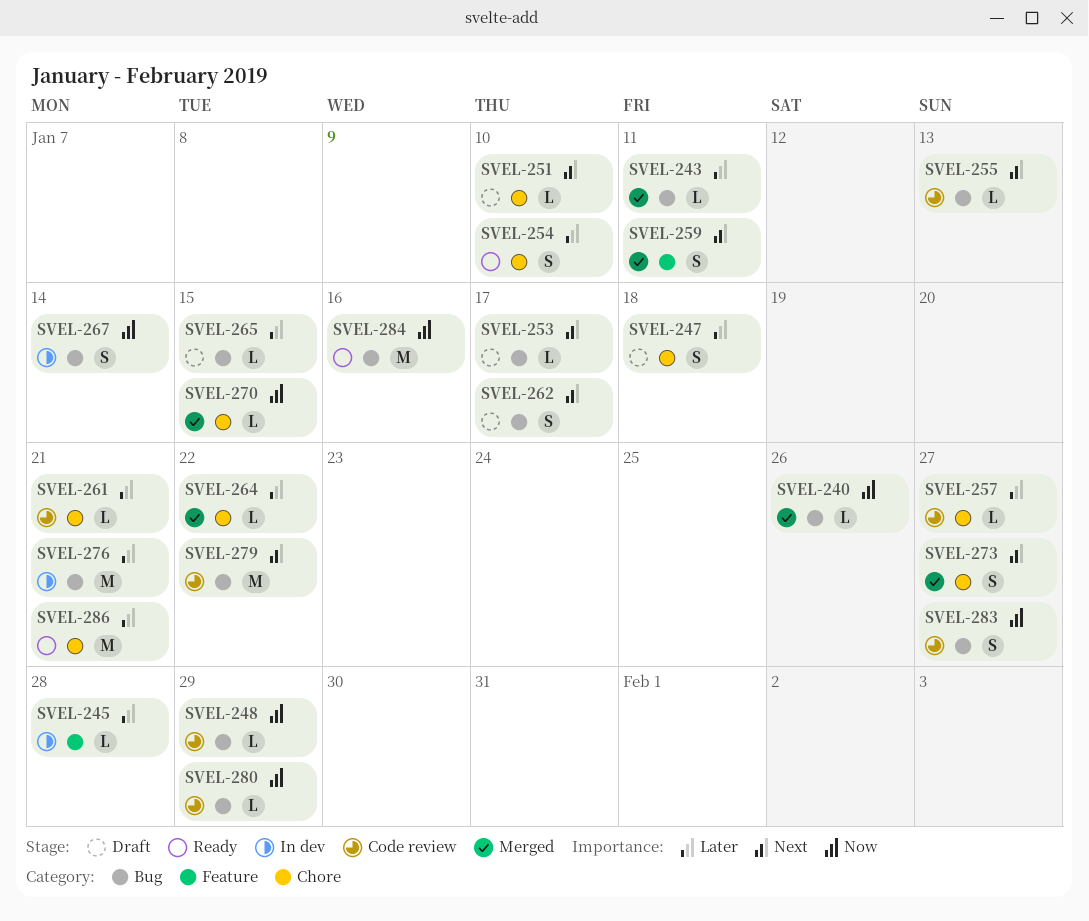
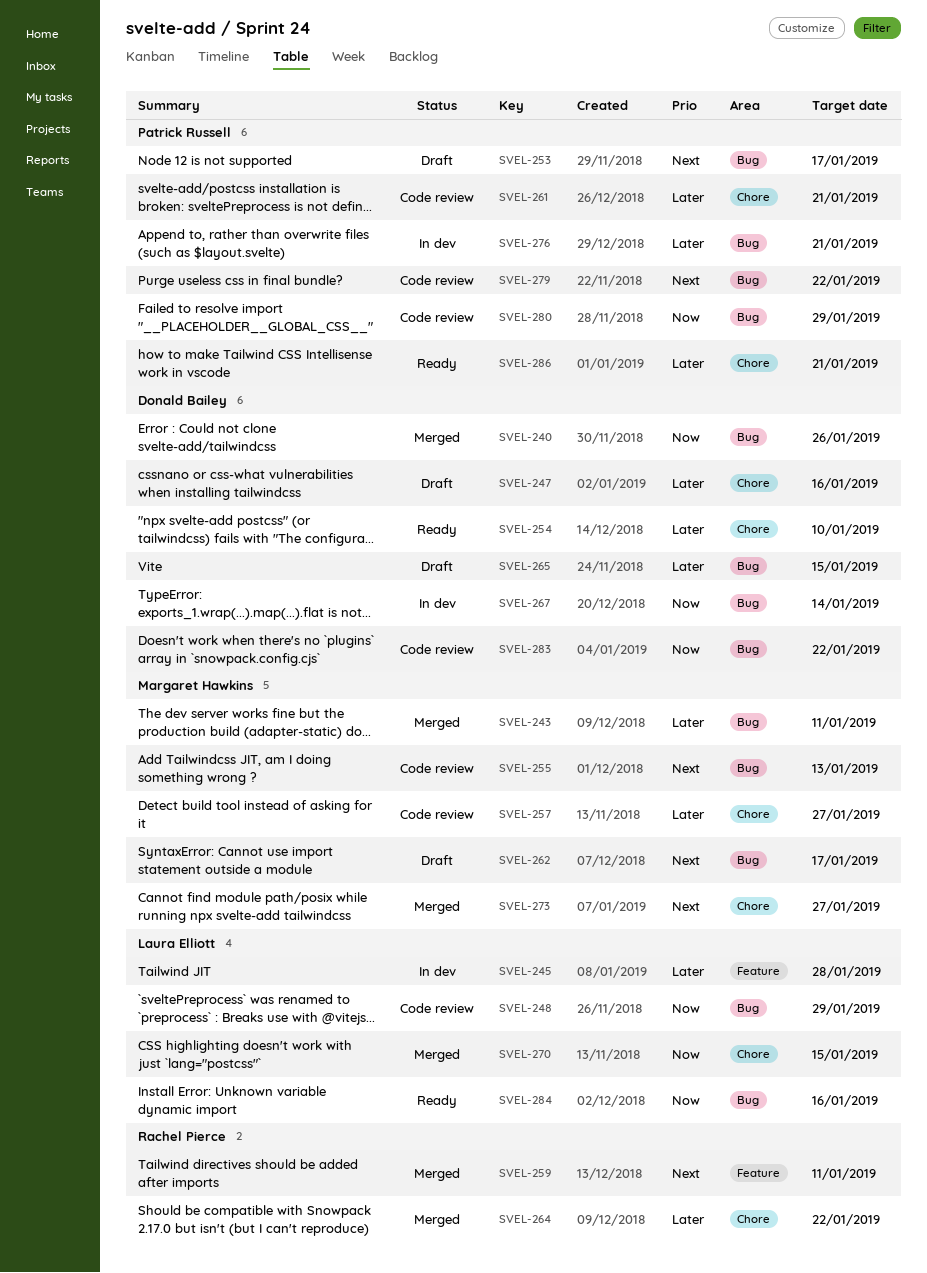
SVEL-247, due: Jan 18 -> Jan 16
SVEL-251: present -> none
SVEL-283, due: Jan 27 -> Jan 22

